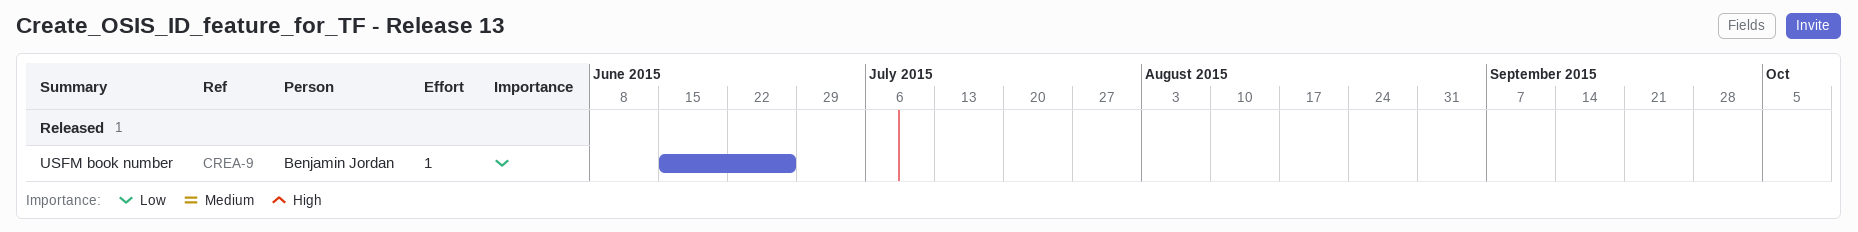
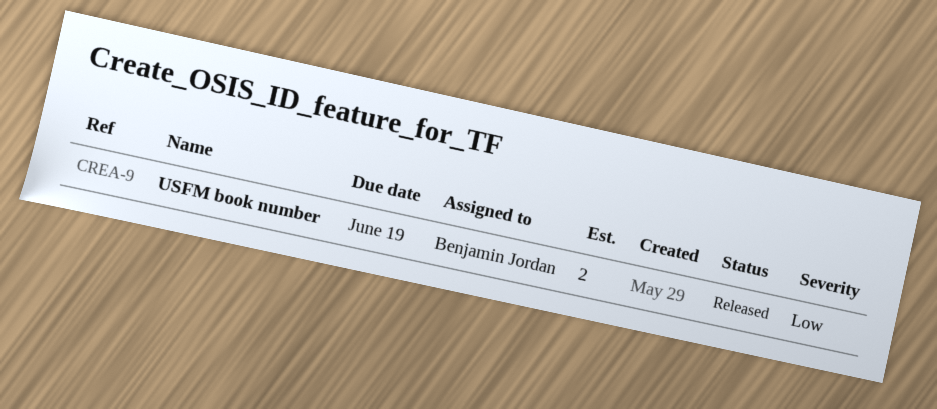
CREA-9, estimate: 1 -> 2
CREA-9, due: Jun 26 -> Jun 19

